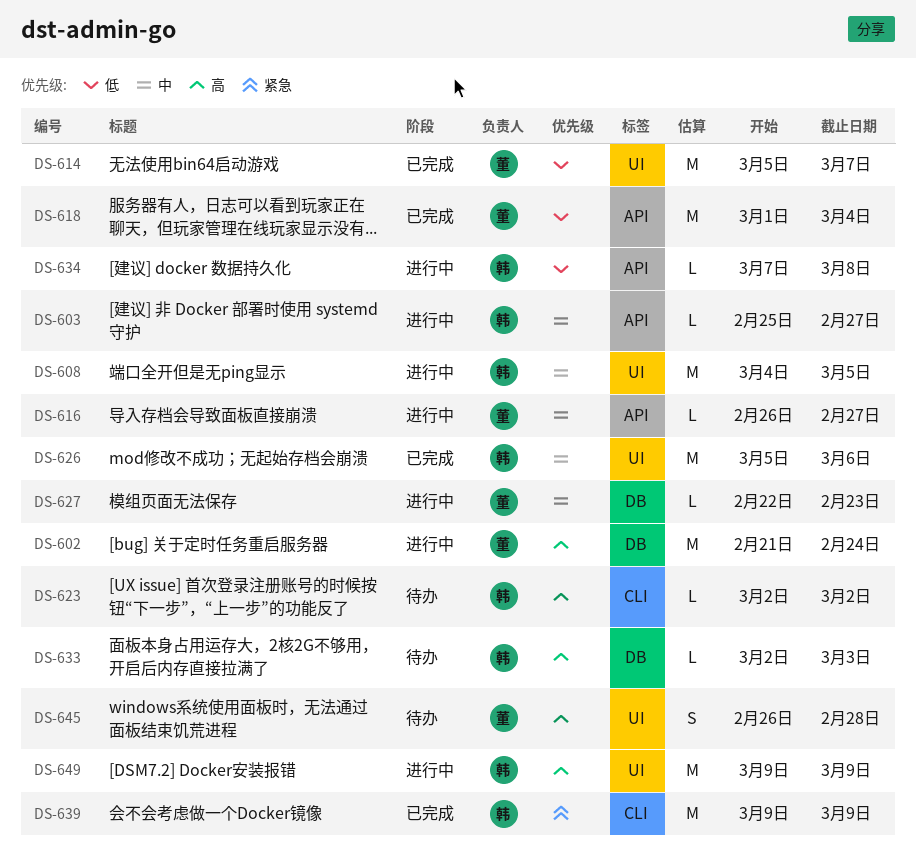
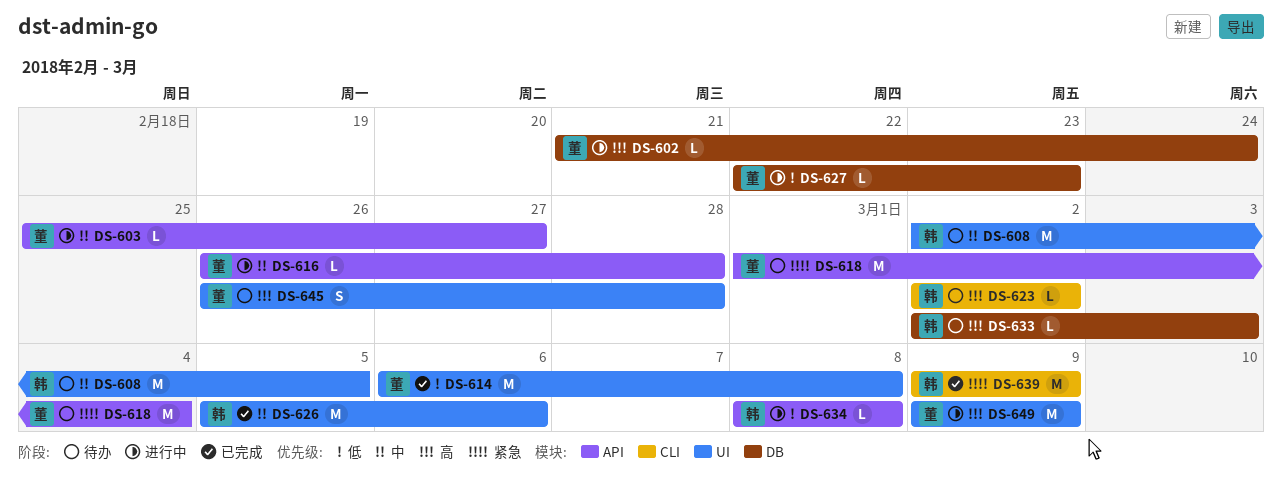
DS-602, estimate: M -> L
DS-603, owner: 韩 -> 董
DS-608, status: 进行中 -> 待办
DS-608, start: Mar 4 -> Mar 2
DS-614, start: Mar 5 -> Mar 6
DS-614, due: Mar 7 -> Mar 8
DS-616, due: Feb 27 -> Feb 28
DS-618, status: 已完成 -> 待办
DS-618, priority: 低 -> 紧急
DS-627, priority: 中 -> 低
DS-634, start: Mar 7 -> Mar 8
DS-649, owner: 韩 -> 董

